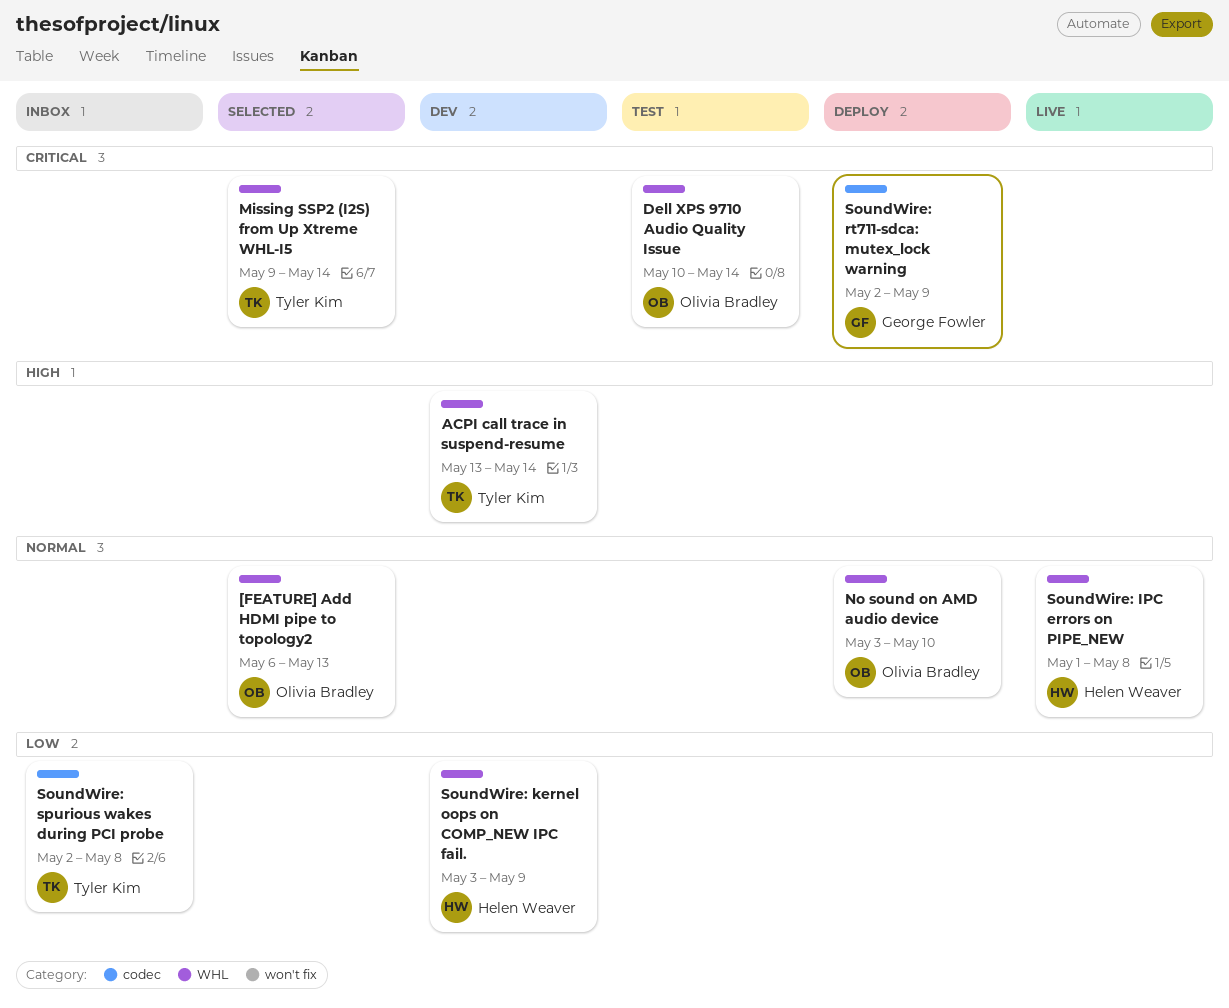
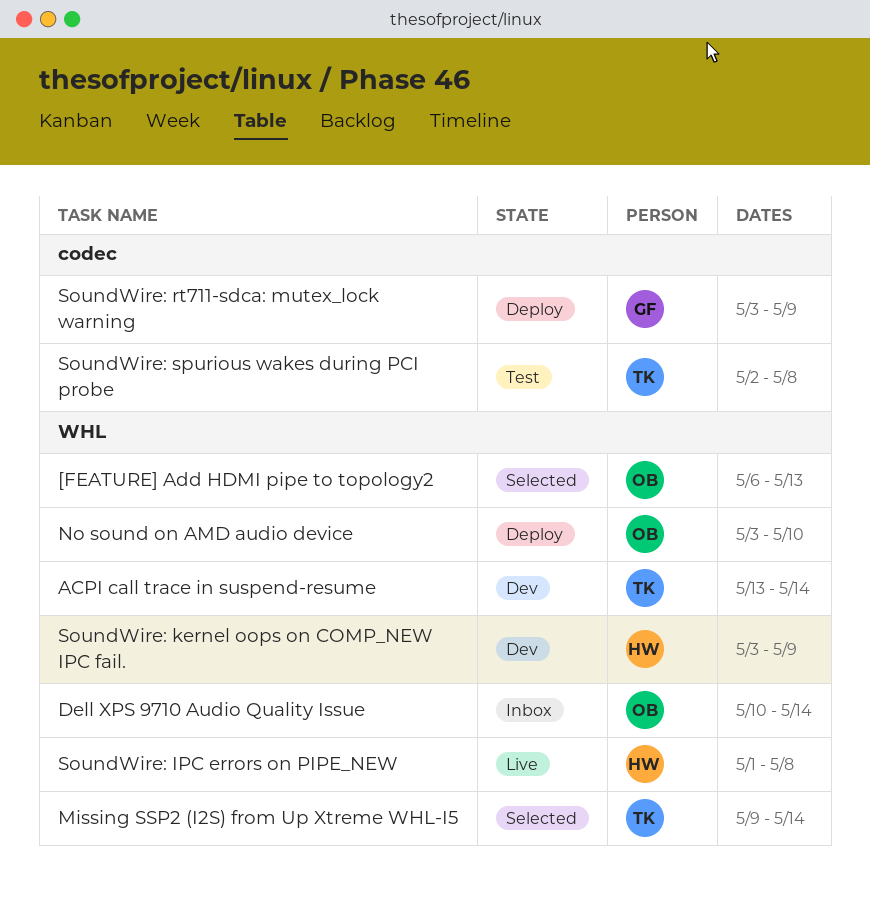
Dell XPS 9710 Audio Quality Issue, status: Test -> Inbox
SoundWire: rt711-sdca: mutex_lock warning, start: May 2 -> May 3
SoundWire: spurious wakes during PCI probe, status: Inbox -> Test

